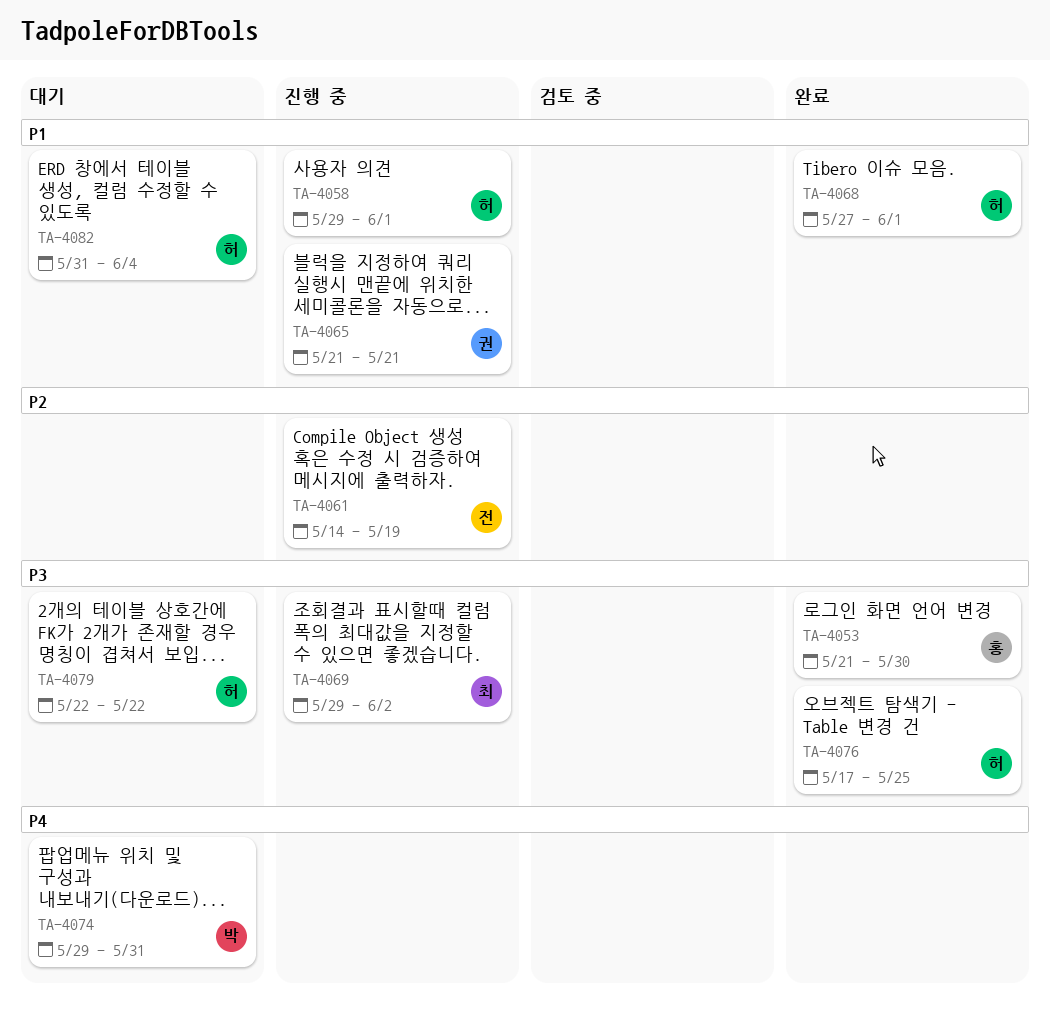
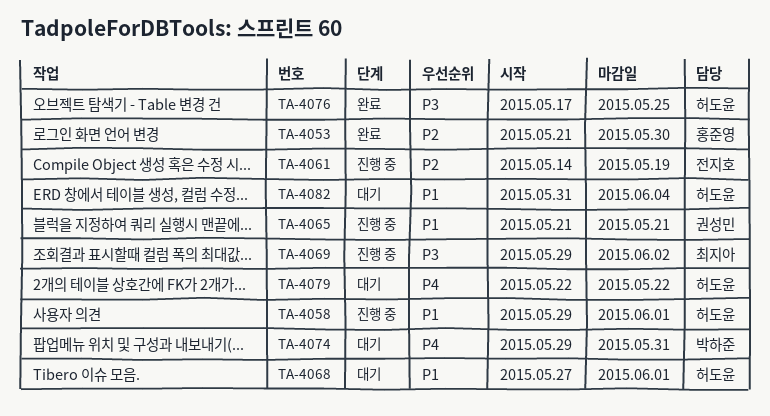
TA-4053, priority: P3 -> P2
TA-4068, status: 완료 -> 대기
TA-4079, priority: P3 -> P4

